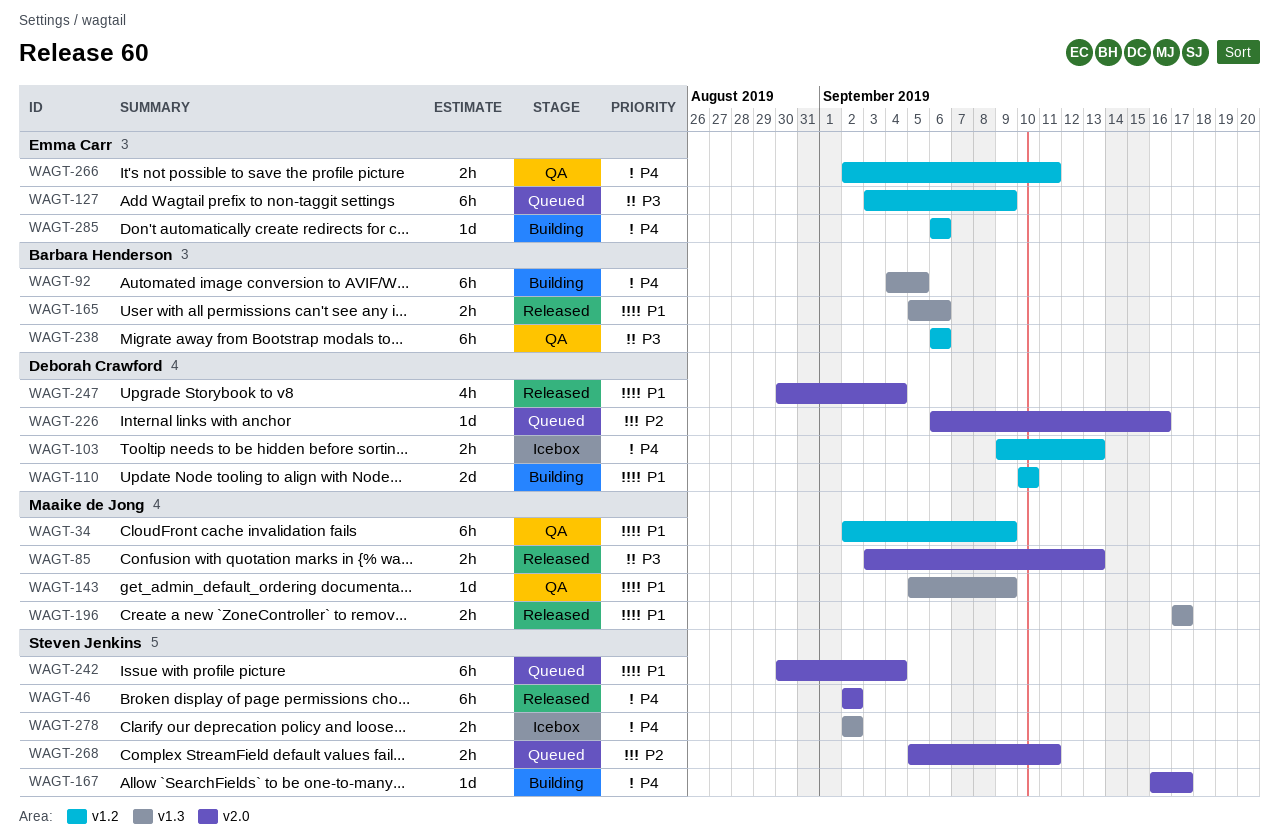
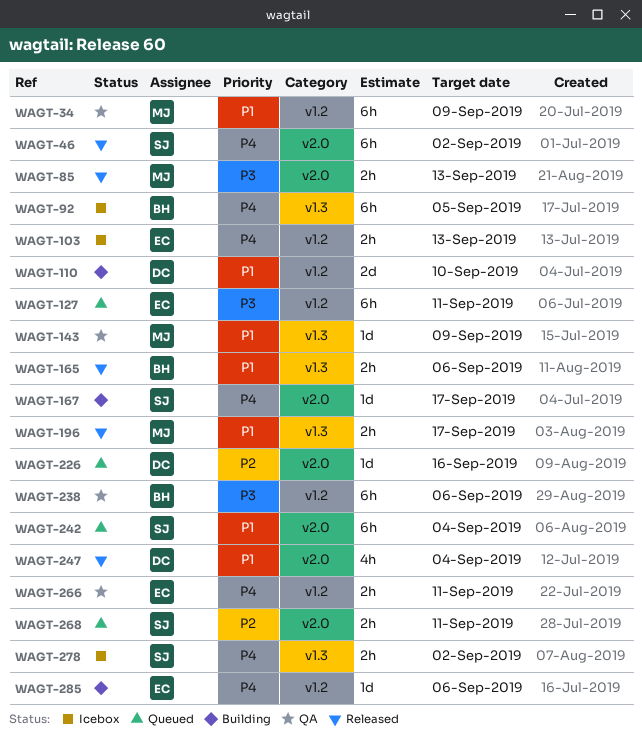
WAGT-92, status: Building -> Icebox
WAGT-103, owner: Deborah Crawford -> Emma Carr
WAGT-127, due: Sep 9 -> Sep 11

